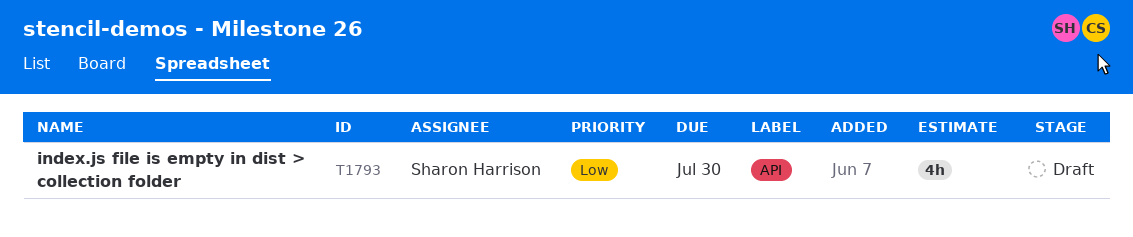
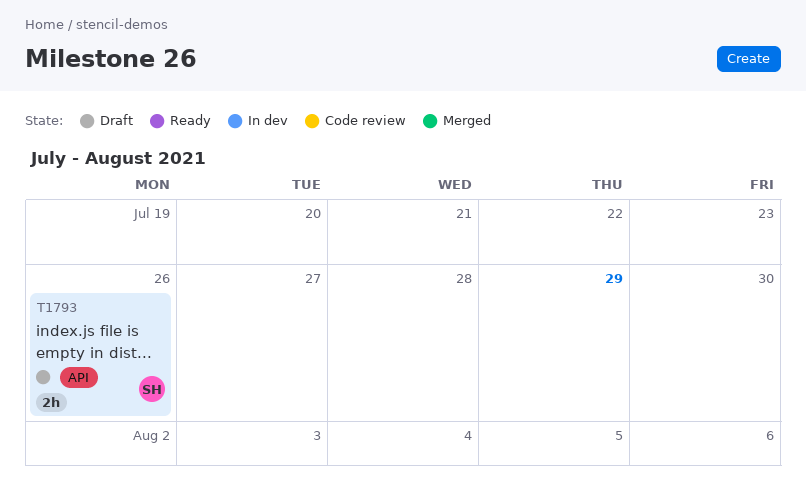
T1793, estimate: 4h -> 2h
T1793, due: Jul 30 -> Jul 26

